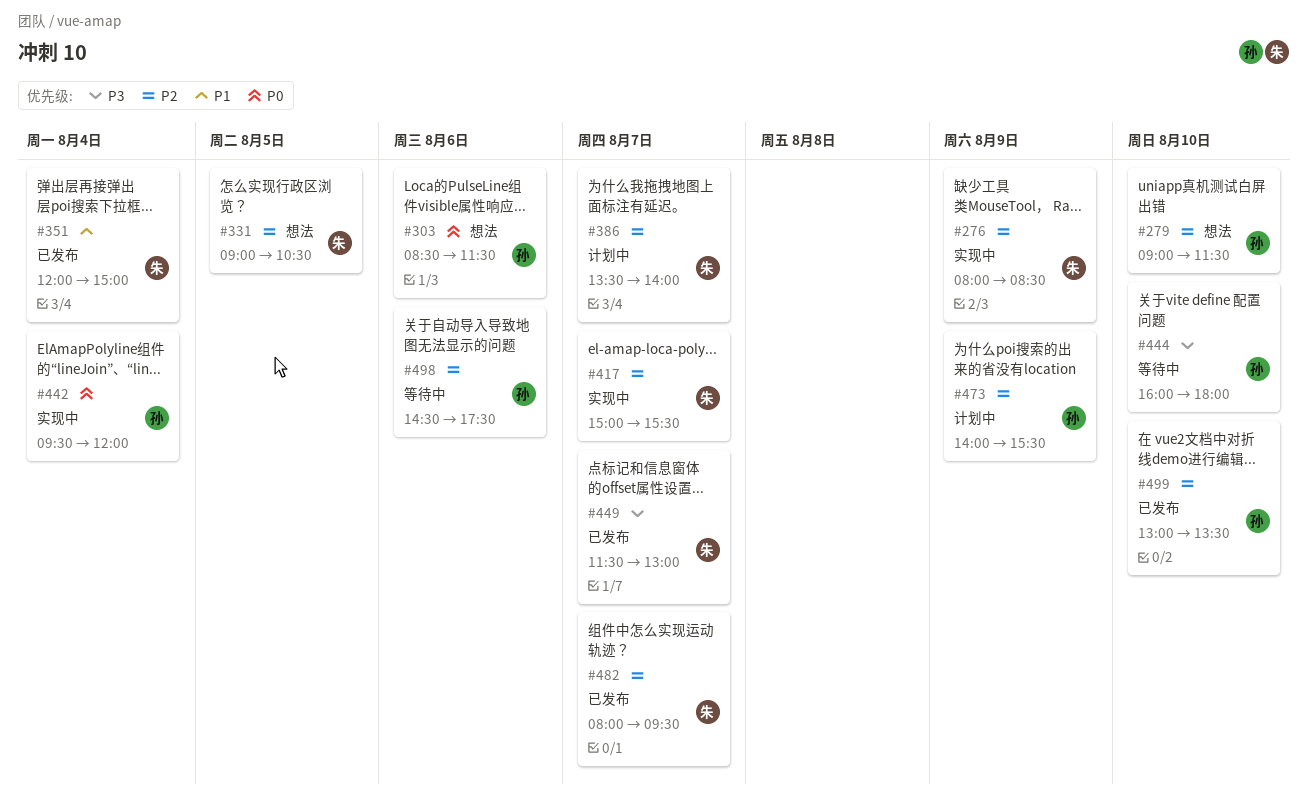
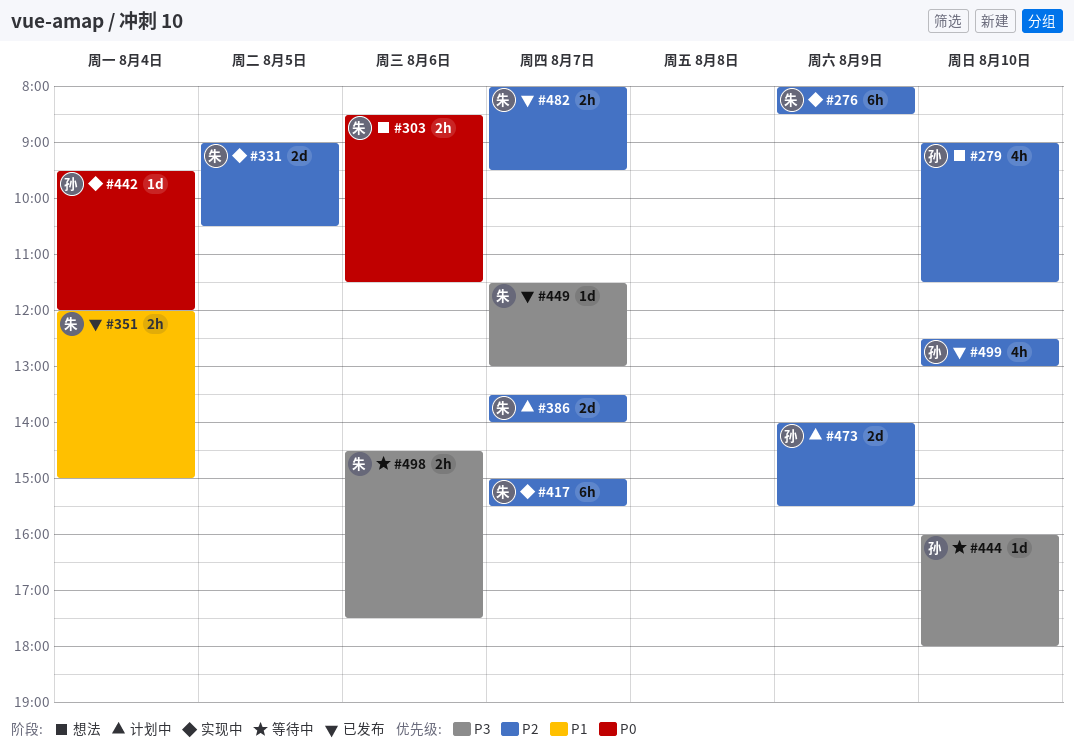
#303, owner: 孙 -> 朱
#331, status: 想法 -> 实现中
#498, owner: 孙 -> 朱
#498, priority: P2 -> P3
#499, begins: 13:00 -> 12:30
#499, ends: 13:30 -> 13:00

